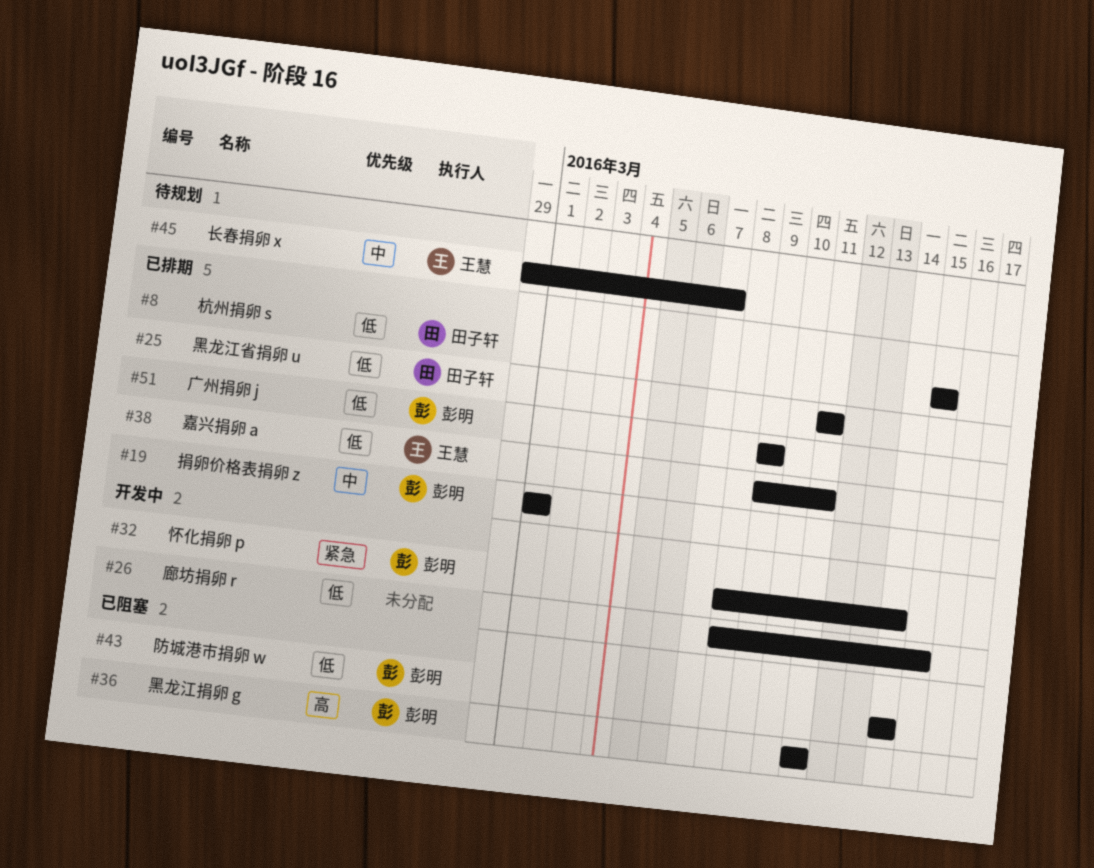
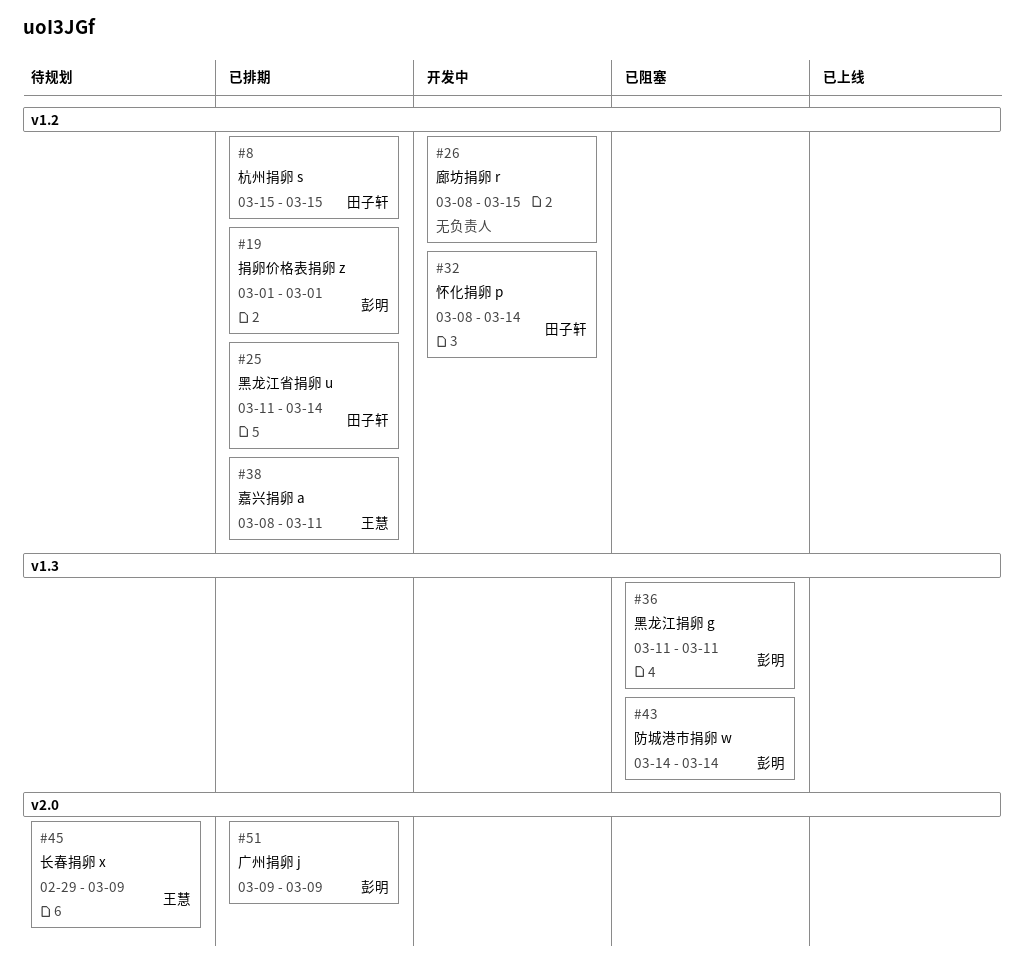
#25, due: Mar 11 -> Mar 14
#32, owner: 彭明 -> 田子轩
#38, start: Mar 9 -> Mar 8
#45, due: Mar 7 -> Mar 9

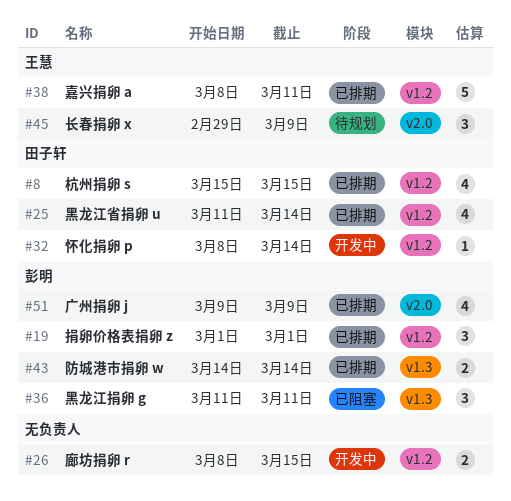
#43, status: 已阻塞 -> 已排期

